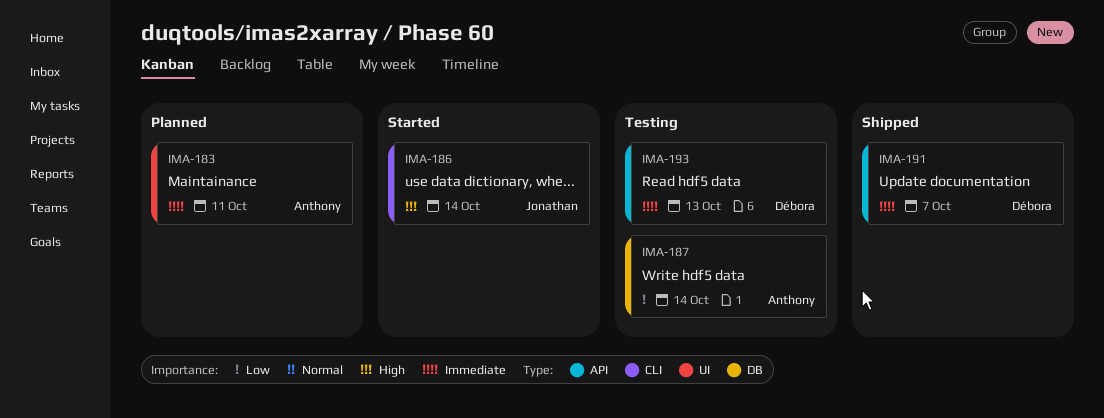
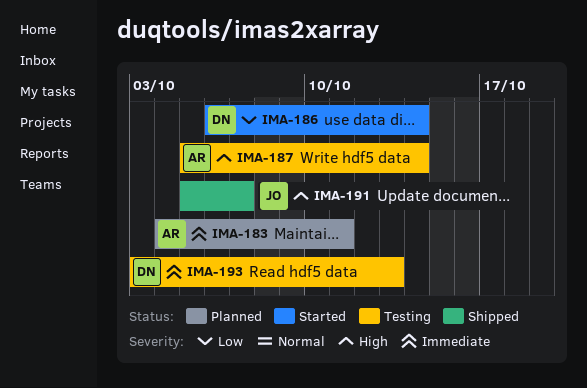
IMA-186, owner: Jonathan -> Débora
IMA-186, priority: High -> Low
IMA-187, priority: Low -> High
IMA-191, owner: Débora -> Jonathan
IMA-191, priority: Immediate -> High

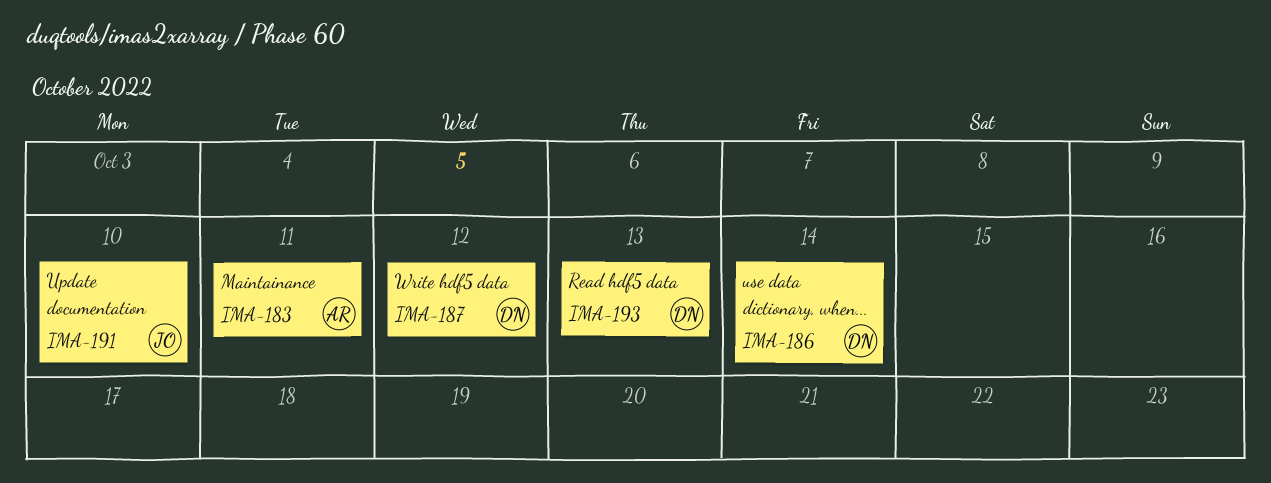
IMA-187, owner: AR -> DN
IMA-187, due: Oct 14 -> Oct 12
IMA-191, due: Oct 7 -> Oct 10

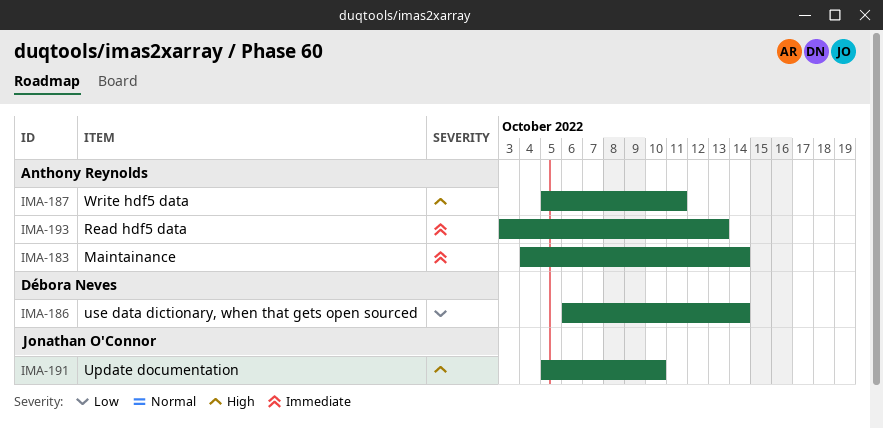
IMA-183, due: Oct 11 -> Oct 14
IMA-187, owner: Débora Neves -> Anthony Reynolds
IMA-187, due: Oct 12 -> Oct 11
IMA-193, owner: Débora Neves -> Anthony Reynolds

